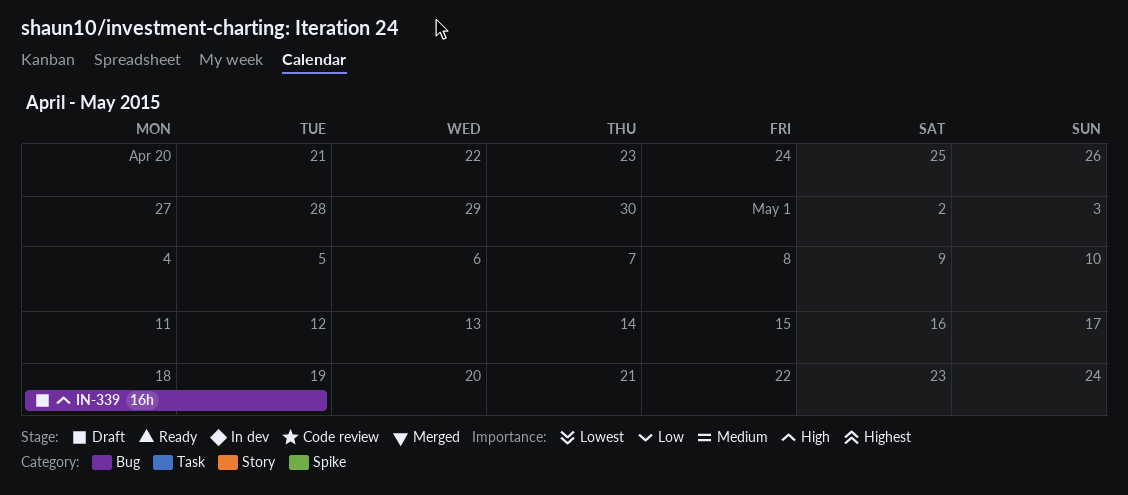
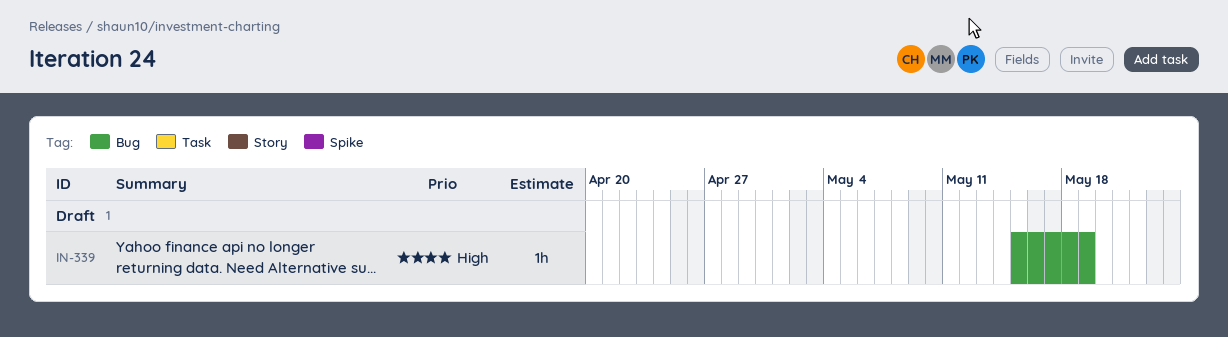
IN-339, estimate: 16h -> 1h
IN-339, start: May 18 -> May 15

